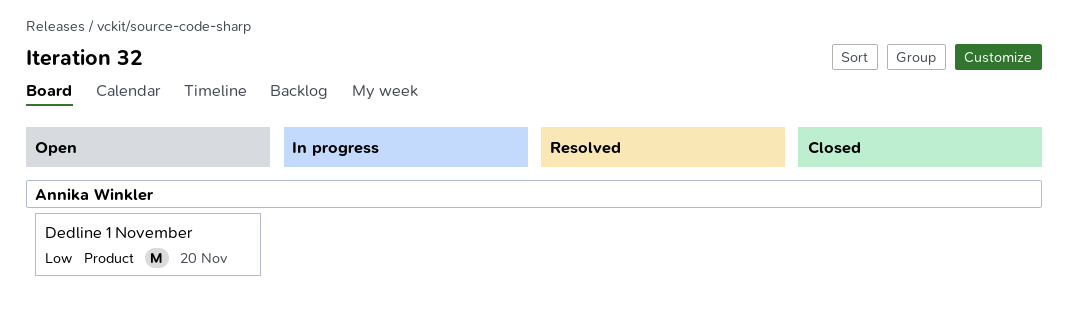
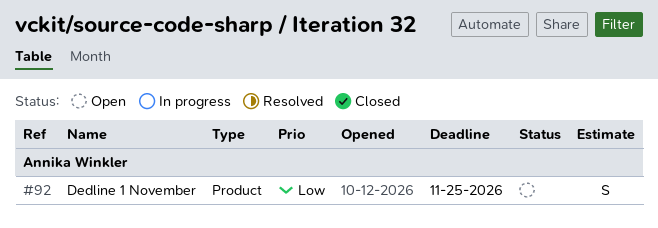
Dedline 1 November, estimate: M -> S
Dedline 1 November, due: Nov 20 -> Nov 25

